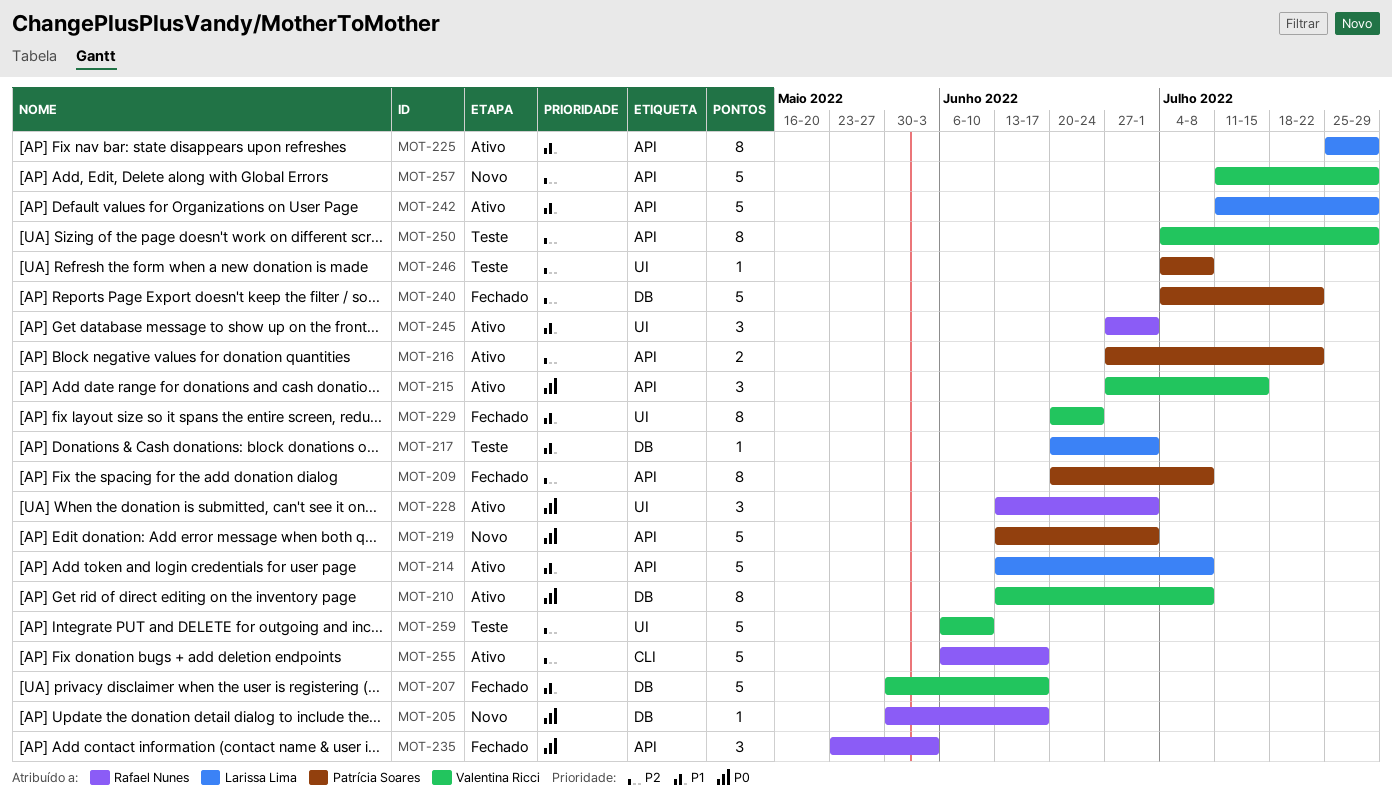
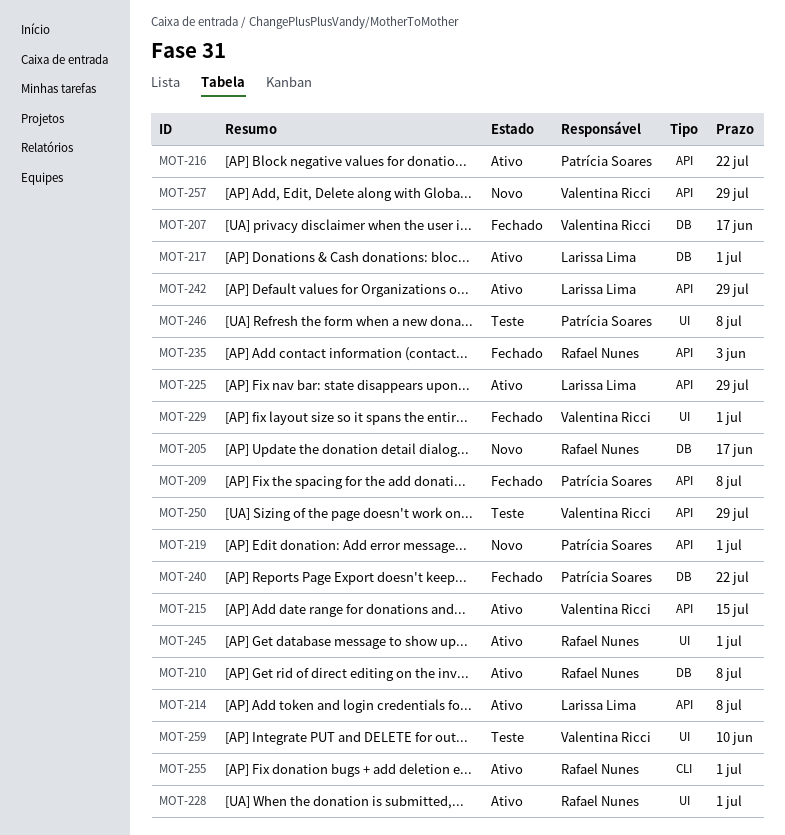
MOT-210, owner: Valentina Ricci -> Rafael Nunes
MOT-217, status: Teste -> Ativo
MOT-229, due: Jun 24 -> Jul 1
MOT-255, due: Jun 17 -> Jul 1

